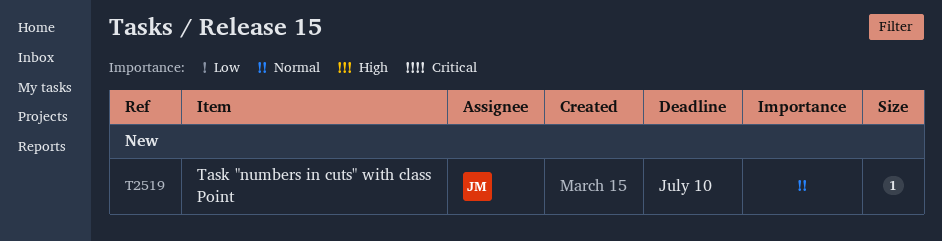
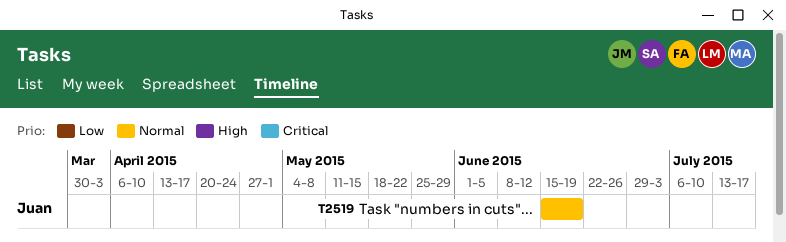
T2519, due: Jul 10 -> Jun 19

